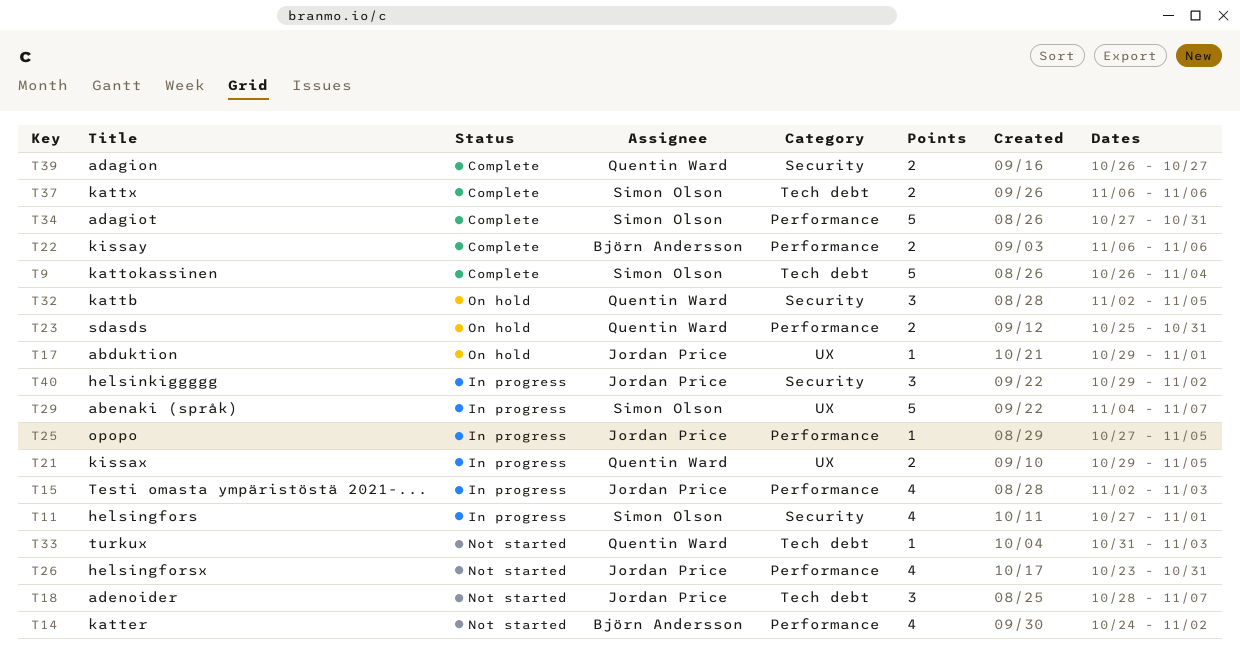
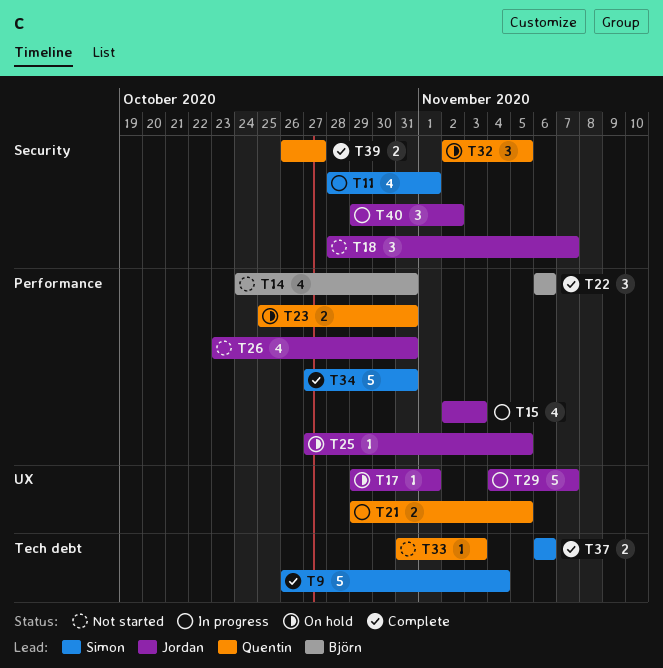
T11, start: Oct 27 -> Oct 28
T14, due: Nov 2 -> Oct 31
T18, label: Tech debt -> Security
T22, estimate: 2 -> 3
T25, status: In progress -> On hold
T29, owner: Simon Olson -> Jordan Price

